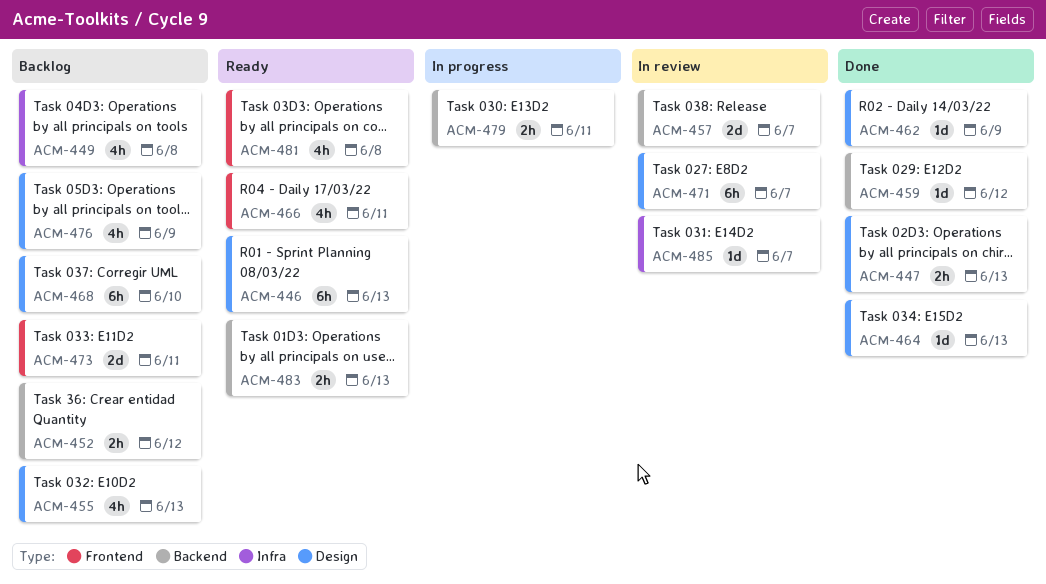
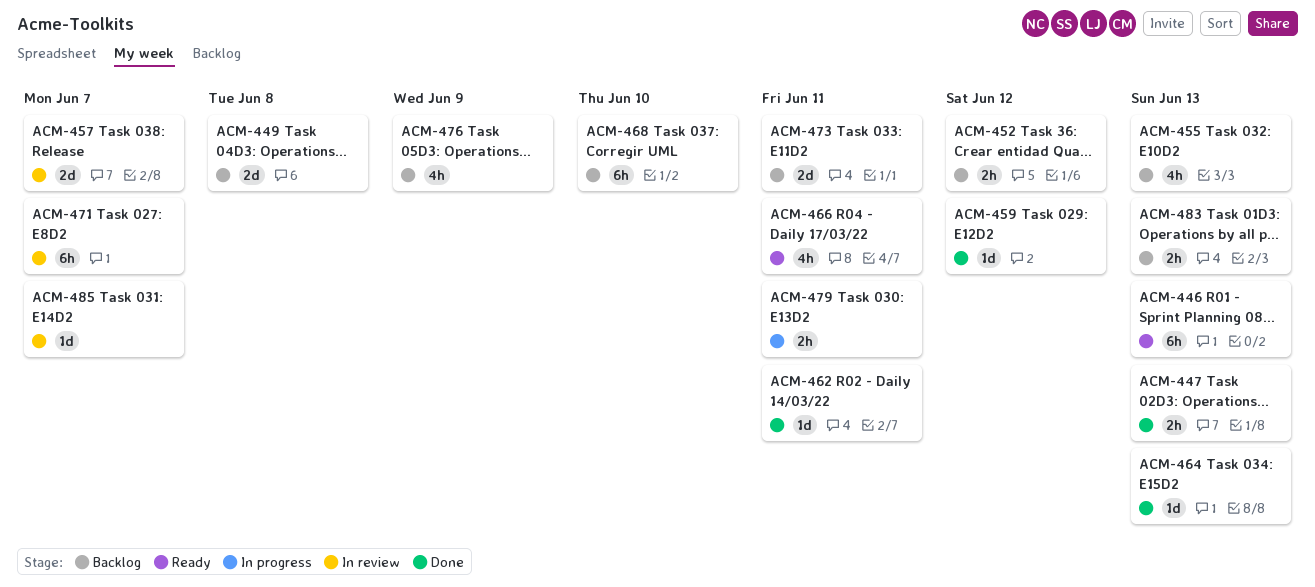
ACM-449, estimate: 4h -> 2d
ACM-462, due: Jun 9 -> Jun 11
ACM-481: present -> none
ACM-483, status: Ready -> Backlog

